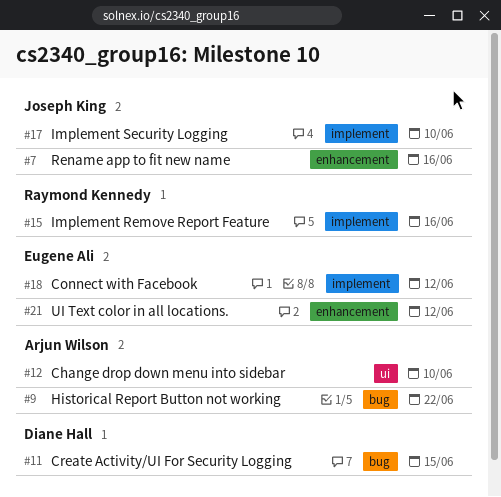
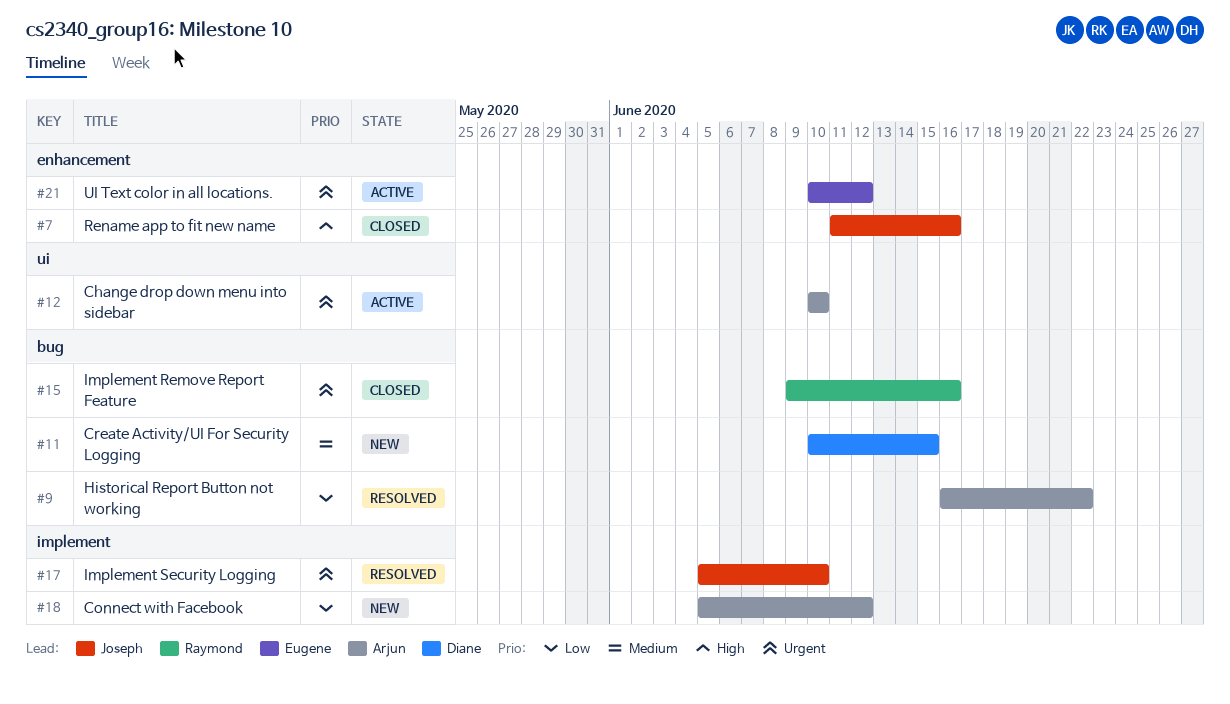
#15, label: implement -> bug
#18, owner: Eugene Ali -> Arjun Wilson

